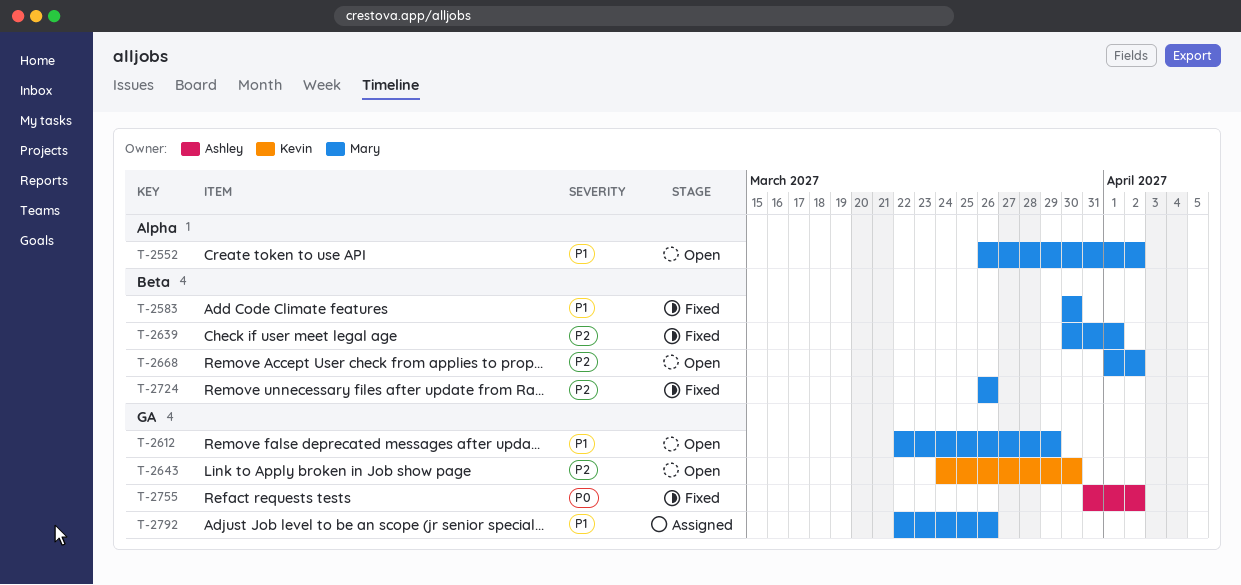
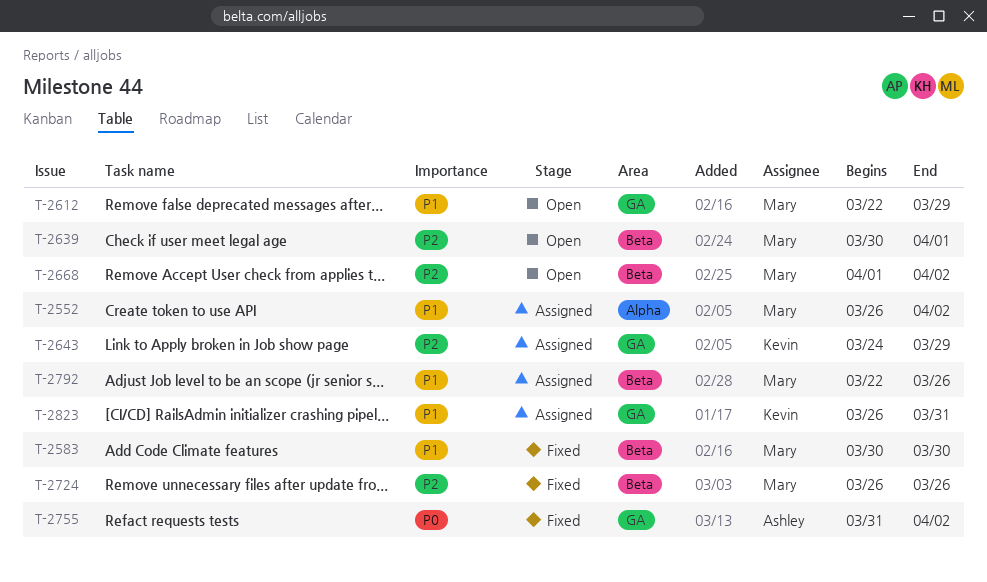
T-2552, status: Open -> Assigned
T-2639, status: Fixed -> Open
T-2643, status: Open -> Assigned
T-2643, due: Mar 30 -> Mar 29
T-2792, label: GA -> Beta
T-2823: none -> present

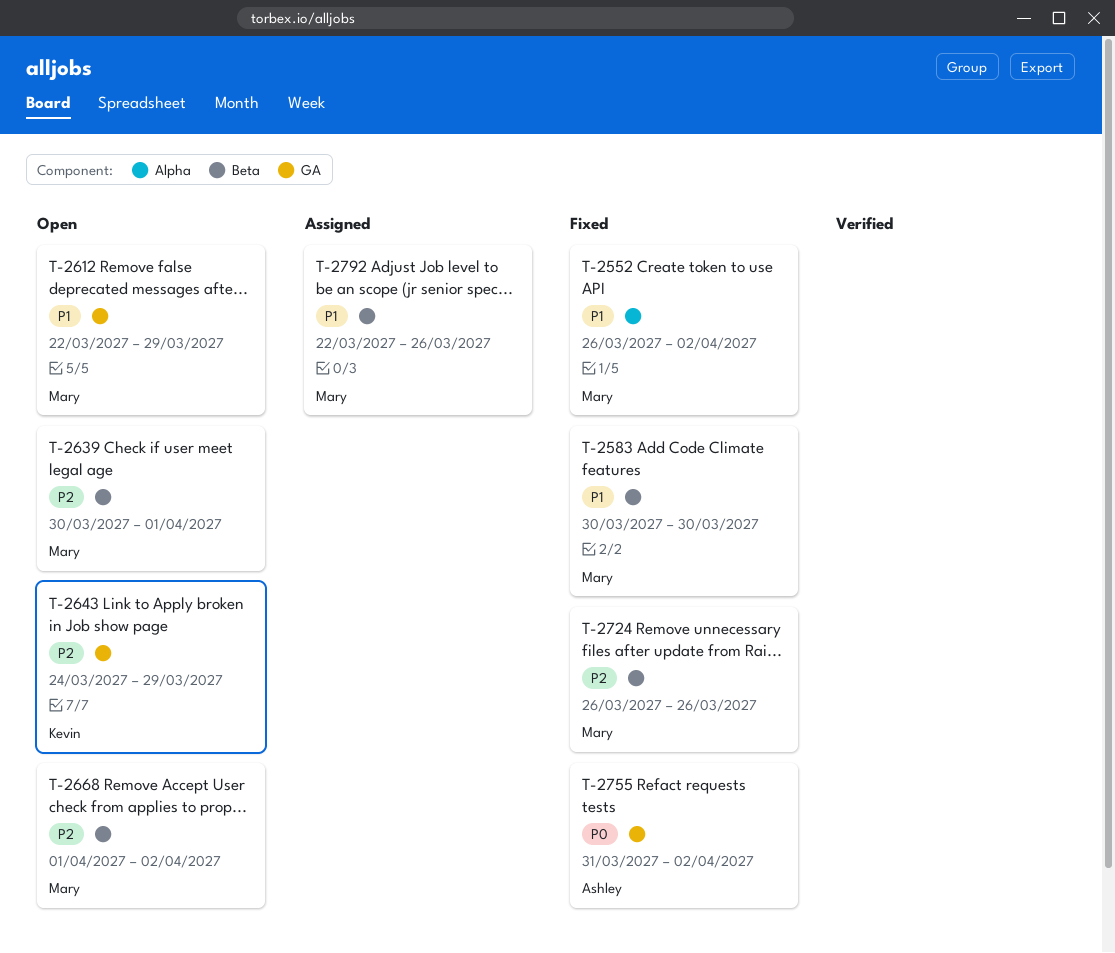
T-2552, status: Assigned -> Fixed
T-2643, status: Assigned -> Open
T-2823: present -> none

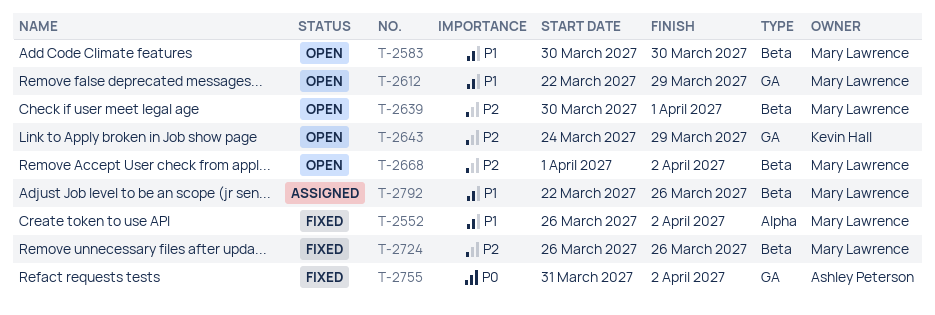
T-2583, status: Fixed -> Open

